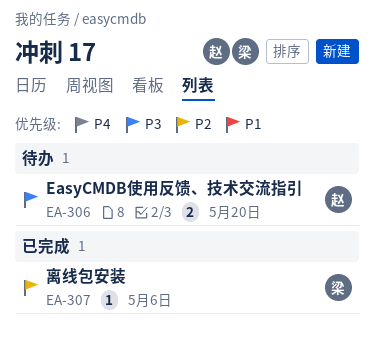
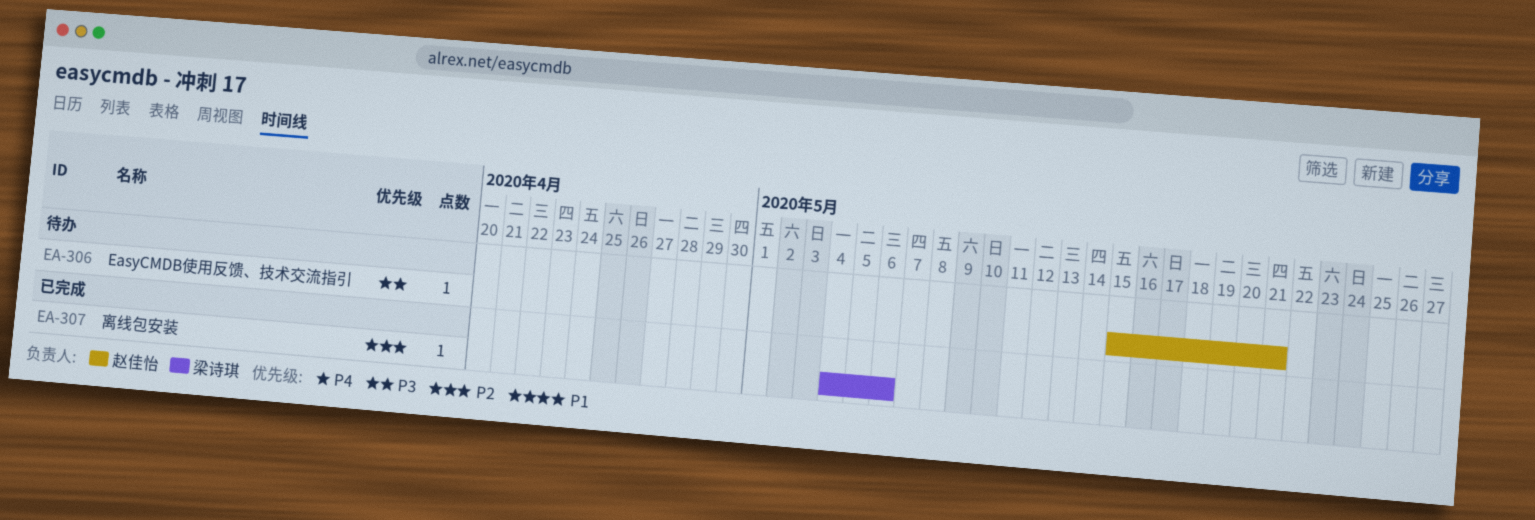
EA-306, estimate: 2 -> 1
EA-306, due: May 20 -> May 21

